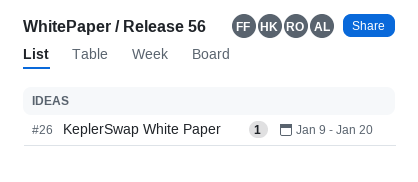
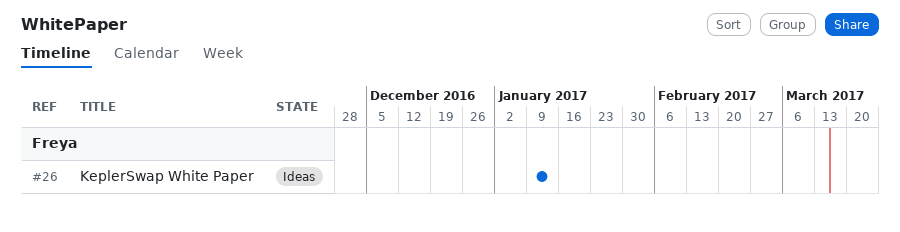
#26, due: Jan 20 -> Jan 13

